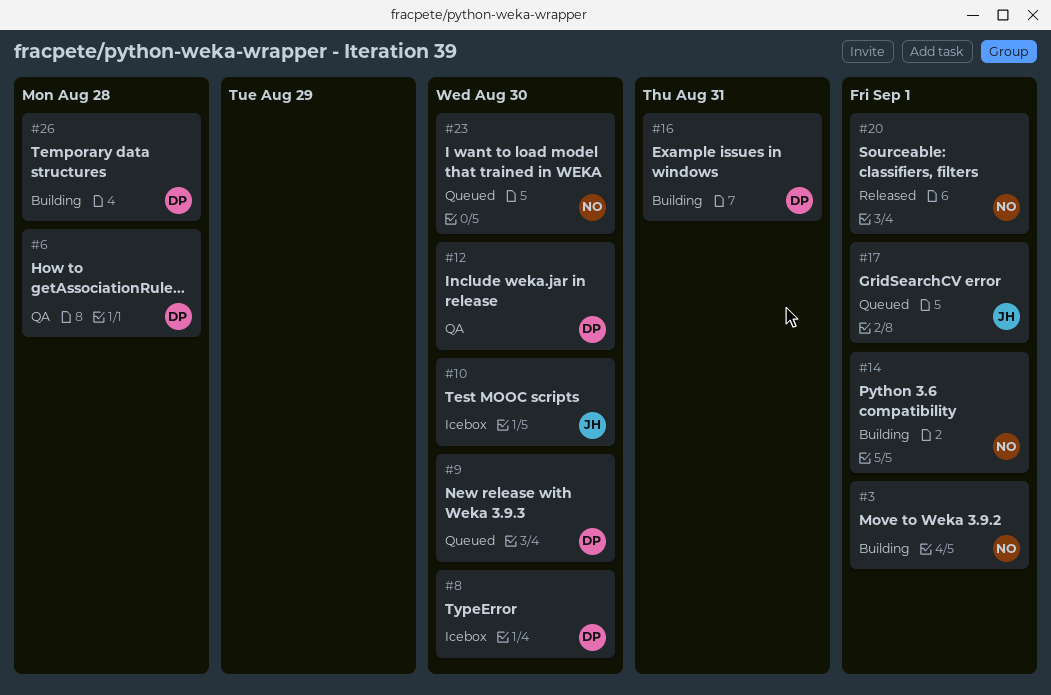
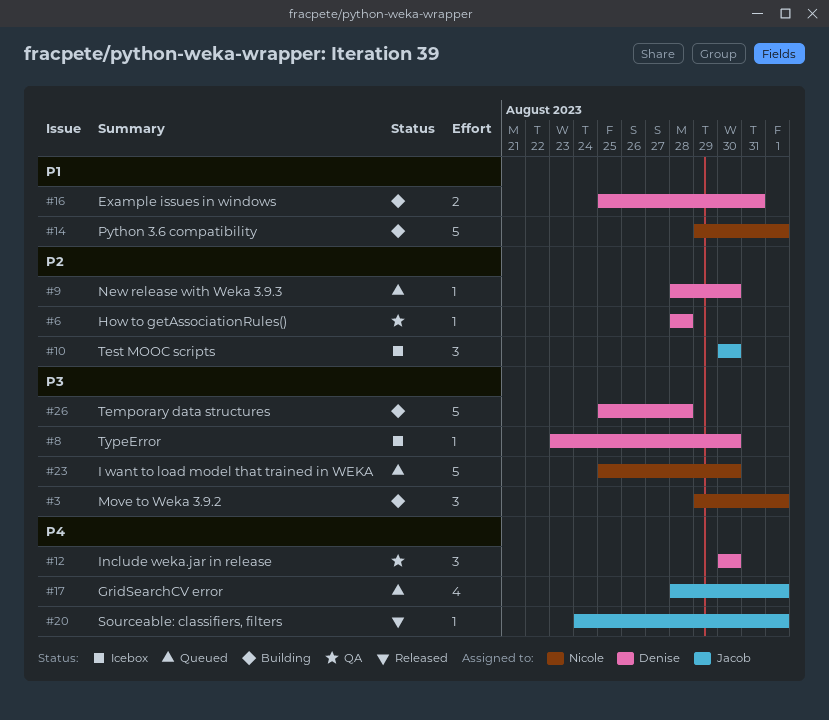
#20, owner: Nicole -> Jacob

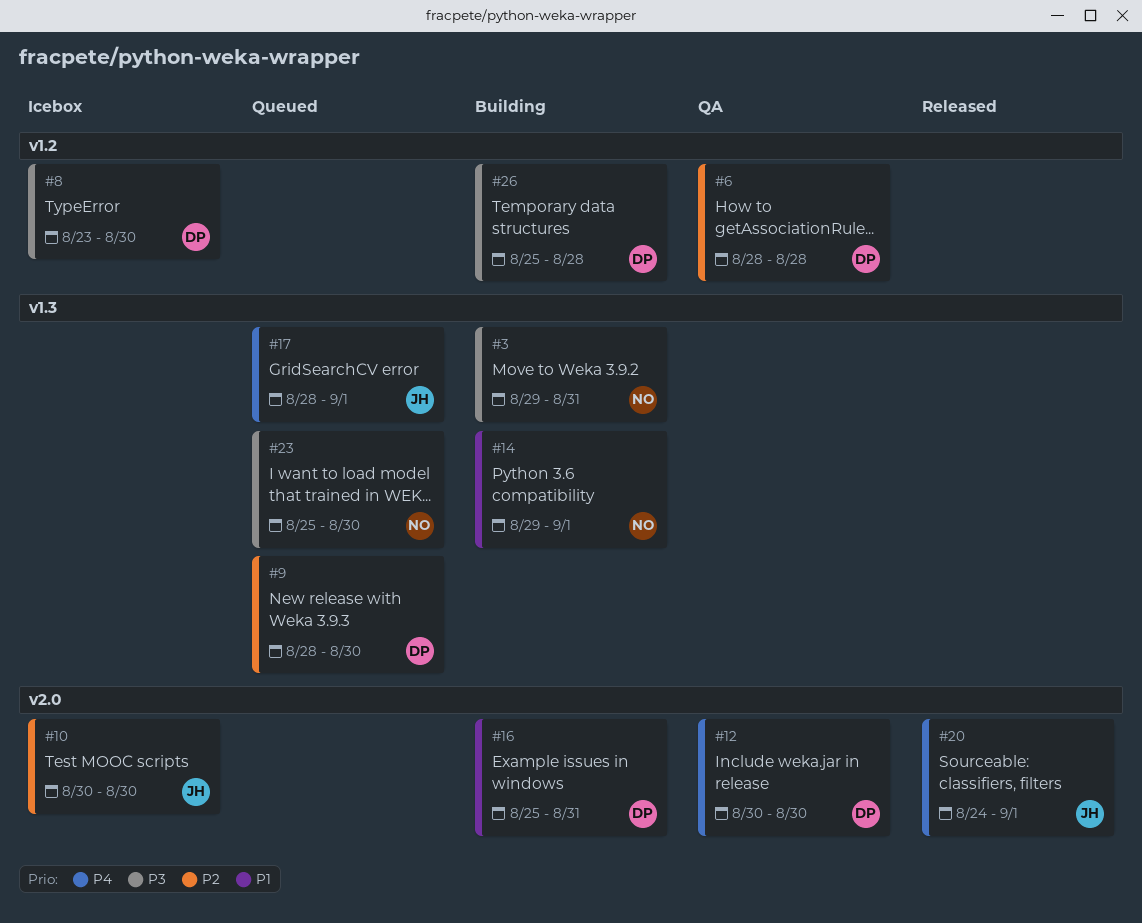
#3, due: Sep 1 -> Aug 31

